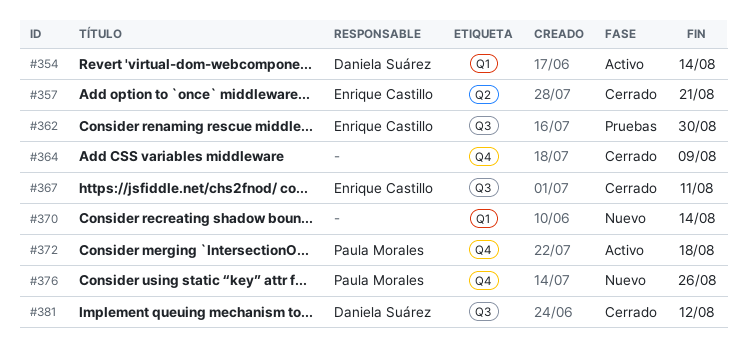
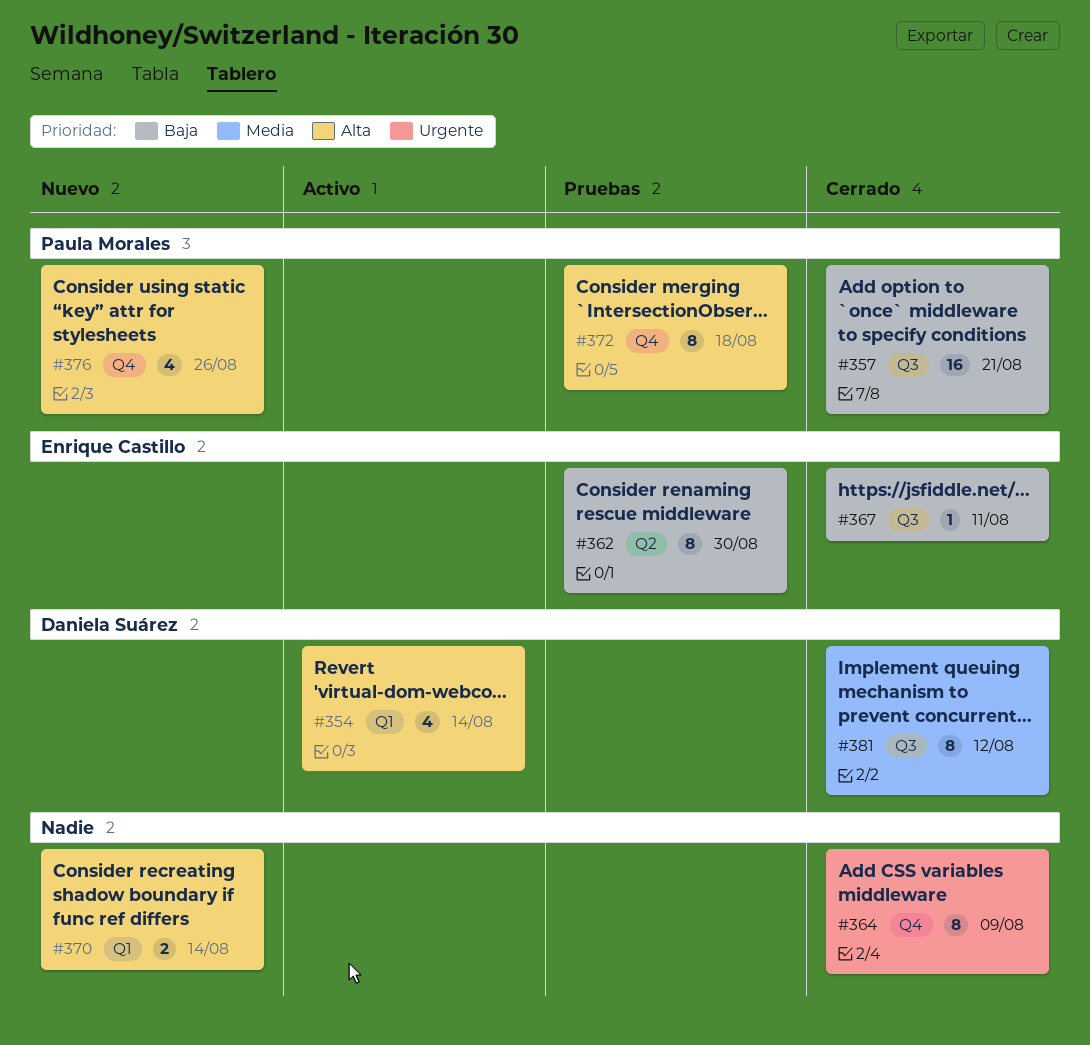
#357, owner: Enrique Castillo -> Paula Morales
#357, label: Q2 -> Q3
#362, label: Q3 -> Q2
#372, status: Activo -> Pruebas

